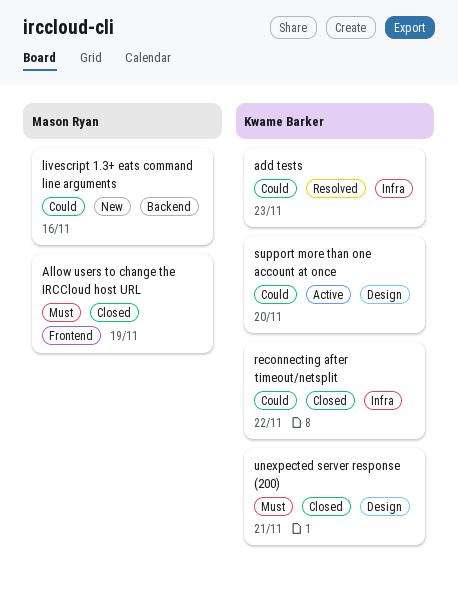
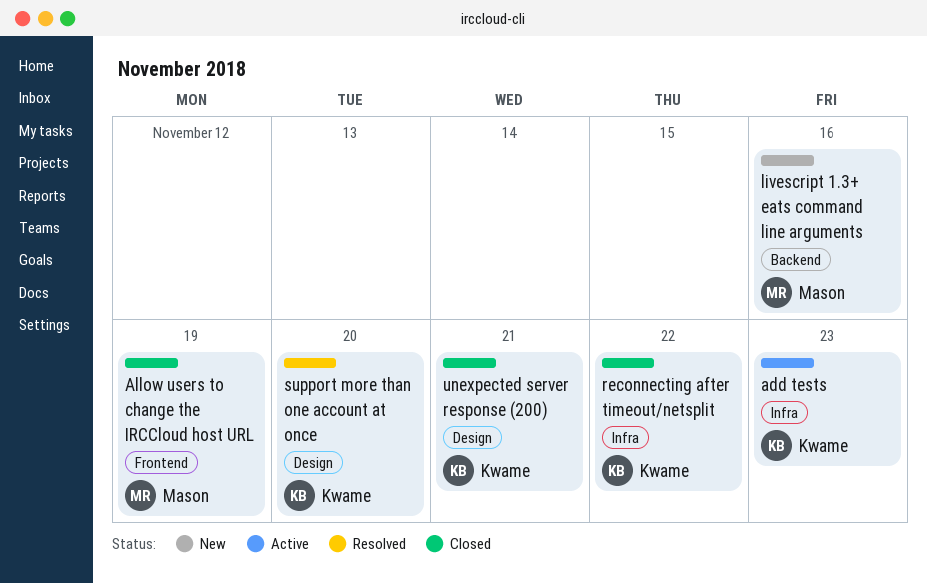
add tests, status: Resolved -> Active
support more than one account at once, status: Active -> Resolved

